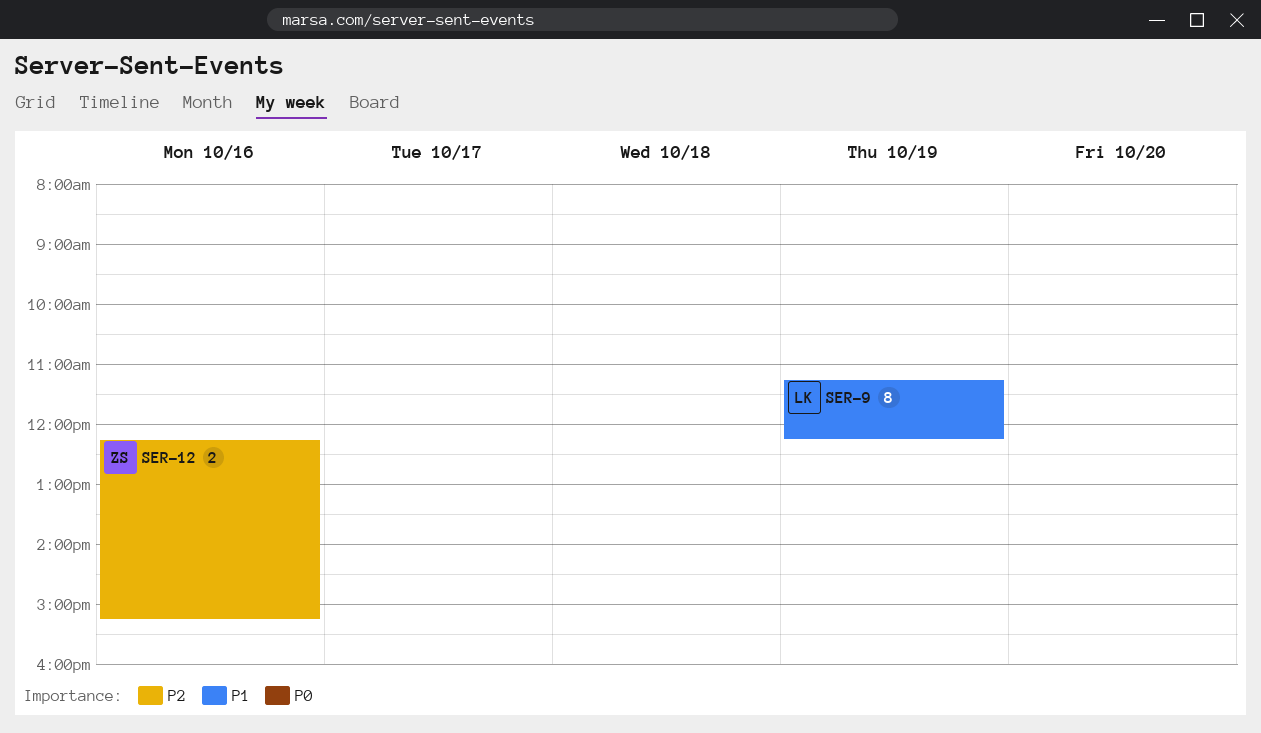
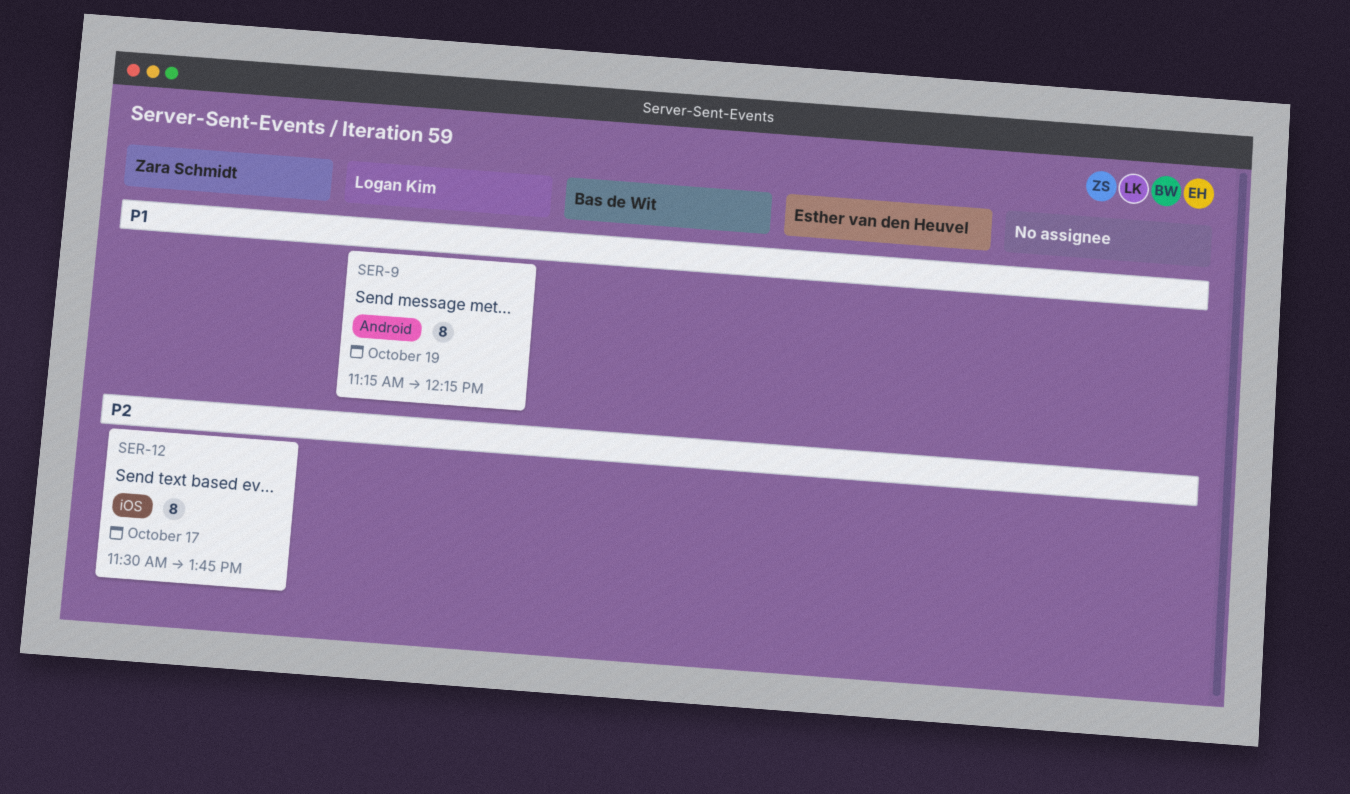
SER-12, estimate: 2 -> 8
SER-12, day: Oct 16 -> Oct 17
SER-12, begins: 12:15 -> 11:30
SER-12, ends: 15:15 -> 13:45

